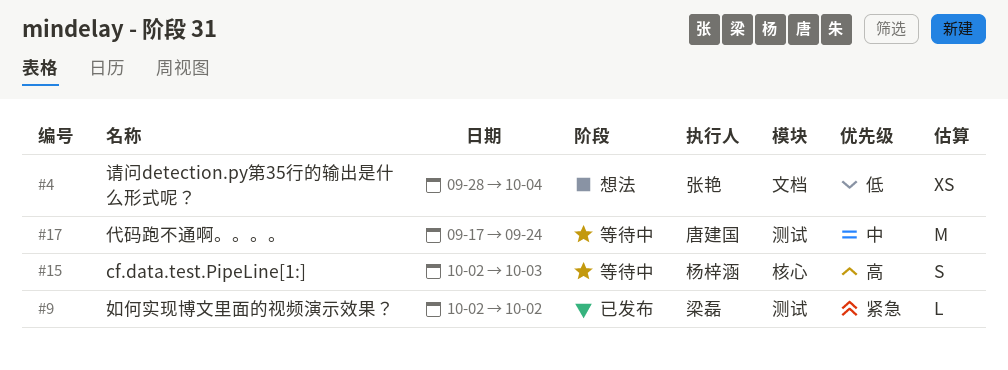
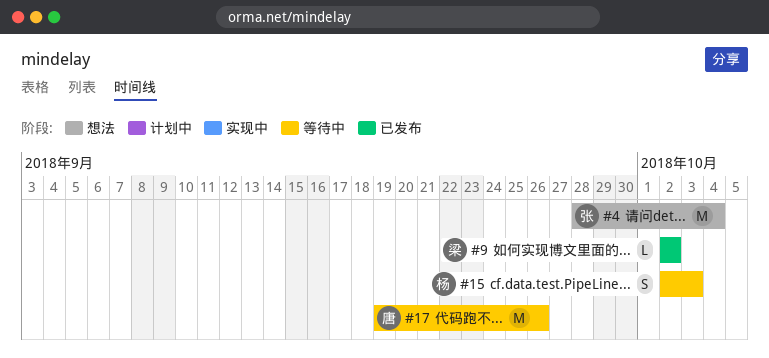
#4, estimate: XS -> M
#17, start: Sep 17 -> Sep 19
#17, due: Sep 24 -> Sep 26

